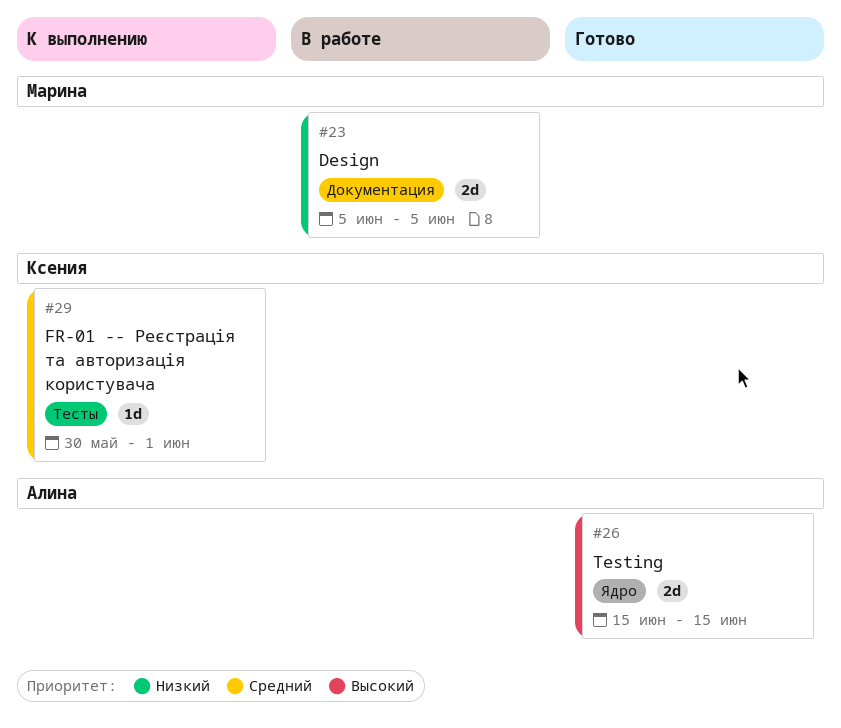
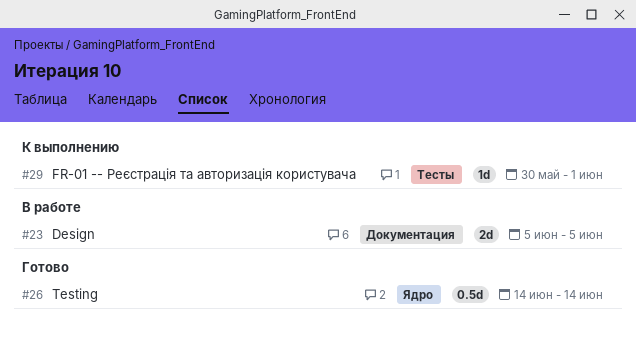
#26, estimate: 2d -> 0.5d
#26, start: Jun 15 -> Jun 14
#26, due: Jun 15 -> Jun 14

